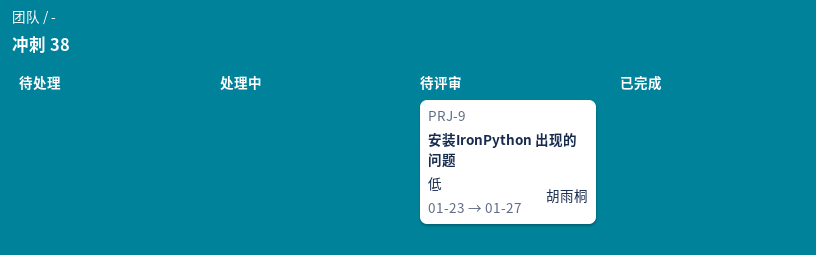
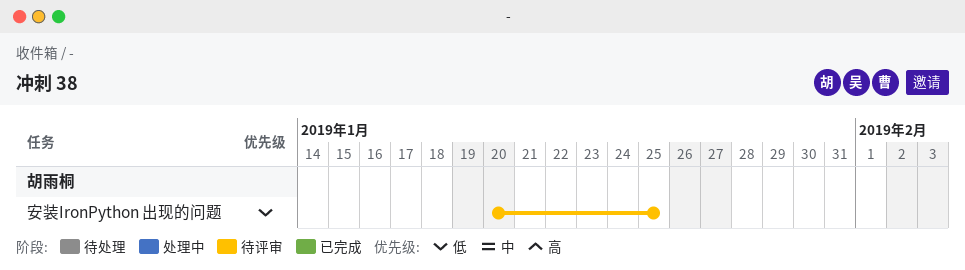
安装IronPython 出现的问题, start: Jan 23 -> Jan 20
安装IronPython 出现的问题, due: Jan 27 -> Jan 25

